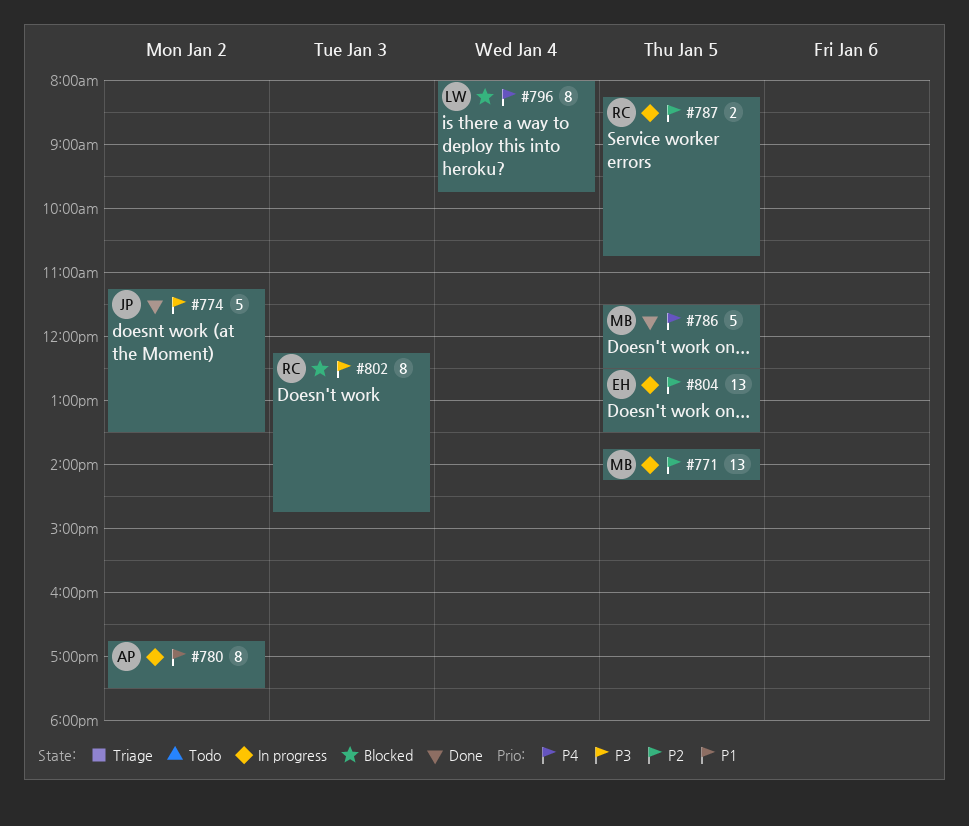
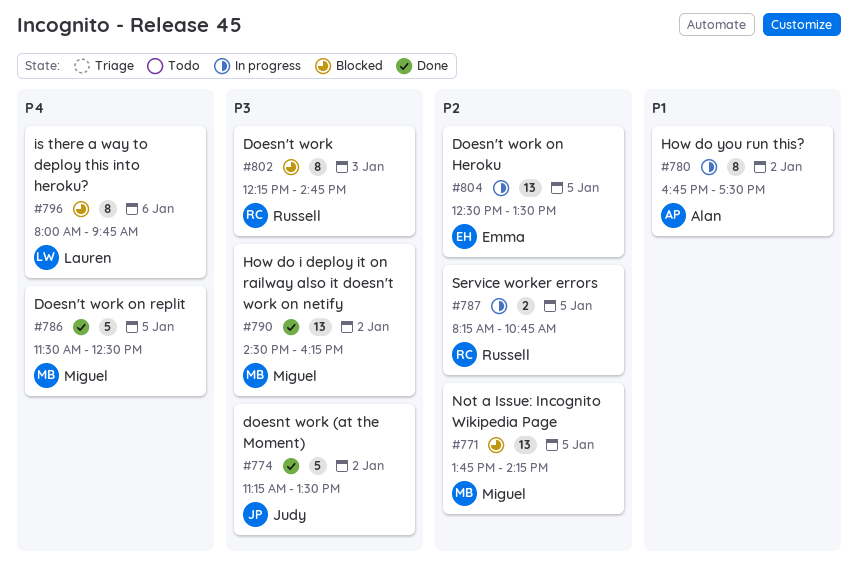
#771, status: In progress -> Blocked
#790: none -> present
#796, day: Jan 4 -> Jan 6

